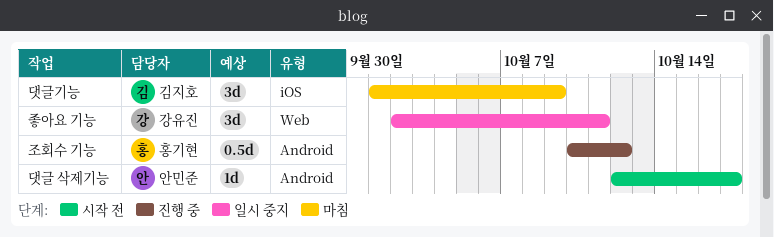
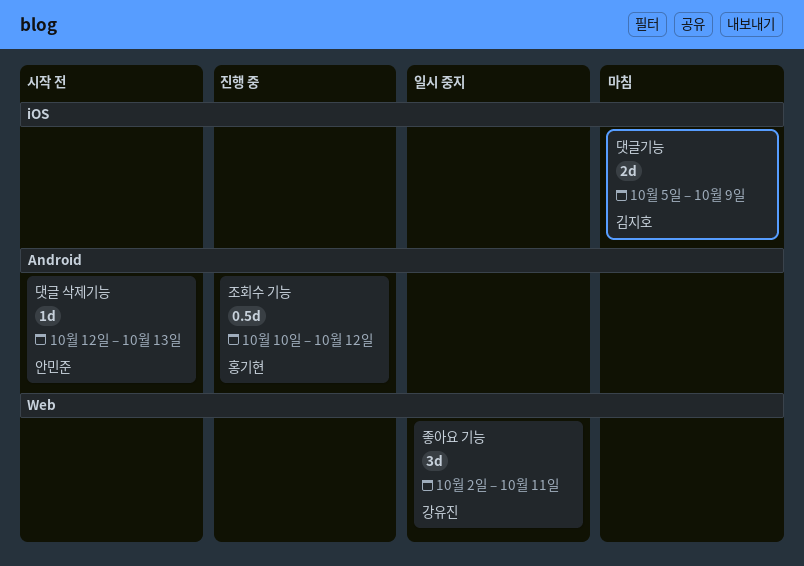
댓글 삭제기능, due: Oct 17 -> Oct 13
댓글기능, estimate: 3d -> 2d
댓글기능, start: Oct 1 -> Oct 5

